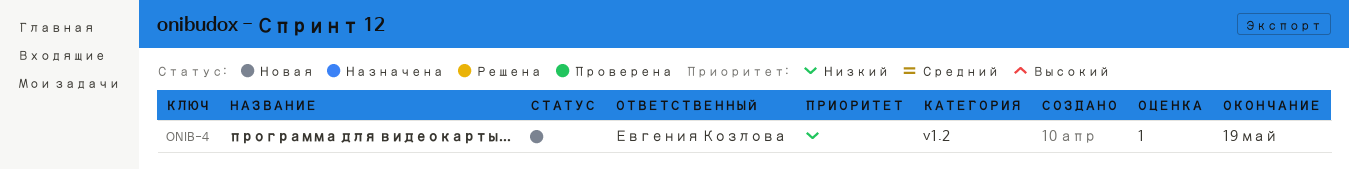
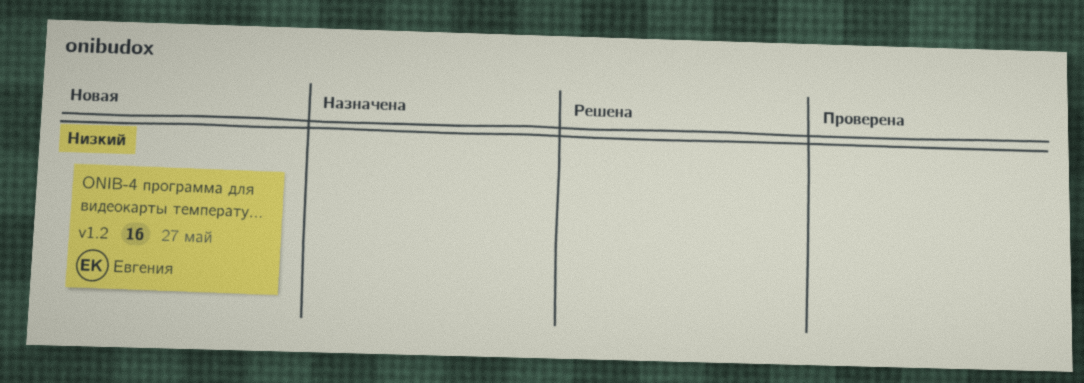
ONIB-4, estimate: 1 -> 16
ONIB-4, due: May 19 -> May 27

